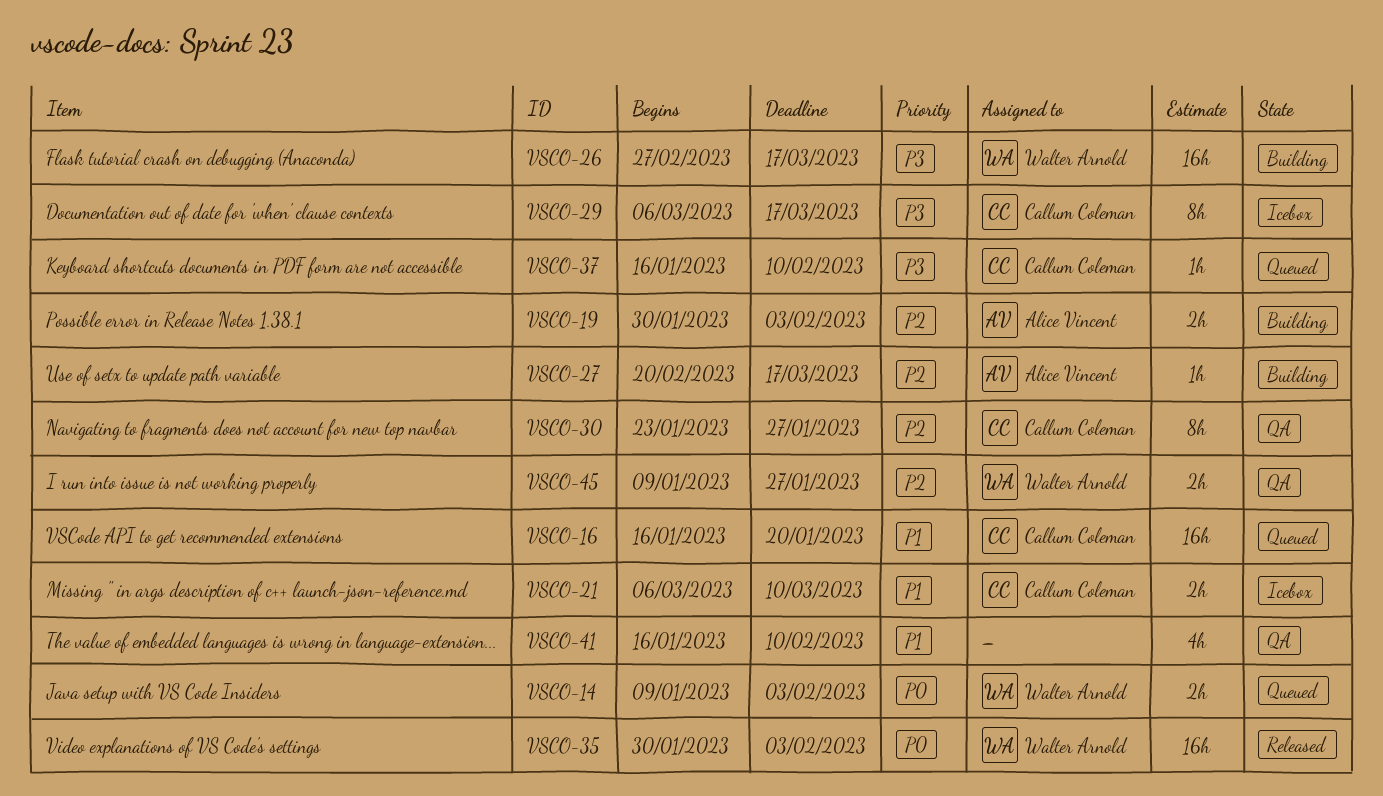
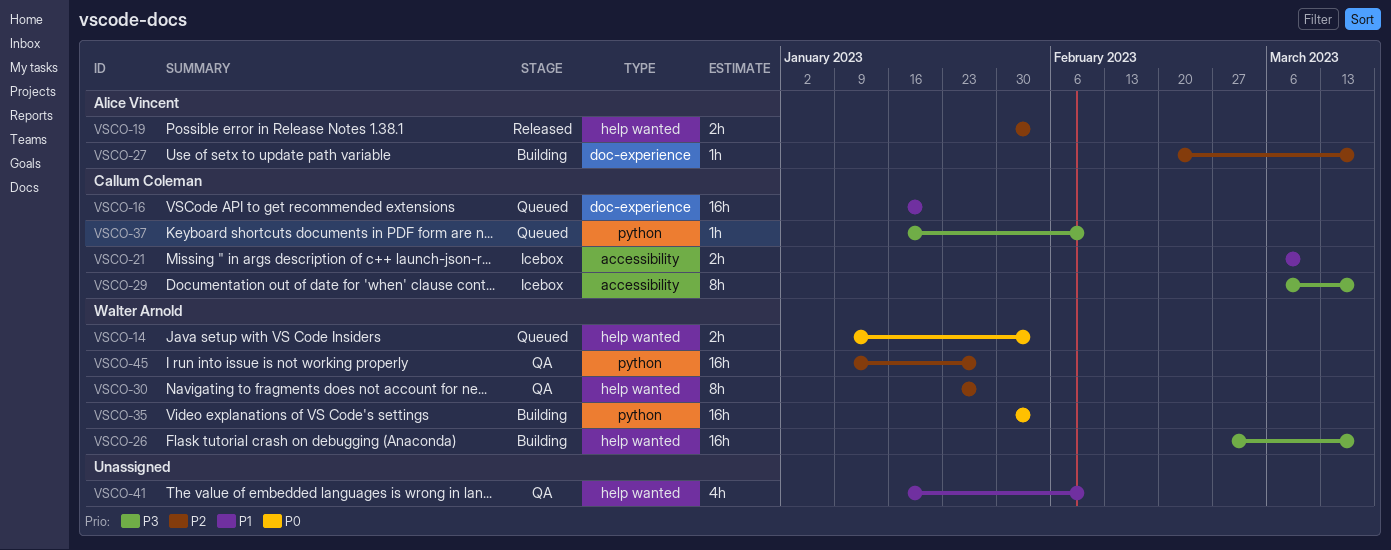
VSCO-19, status: Building -> Released
VSCO-30, owner: Callum Coleman -> Walter Arnold
VSCO-35, status: Released -> Building
VSCO-45, estimate: 2h -> 16h

